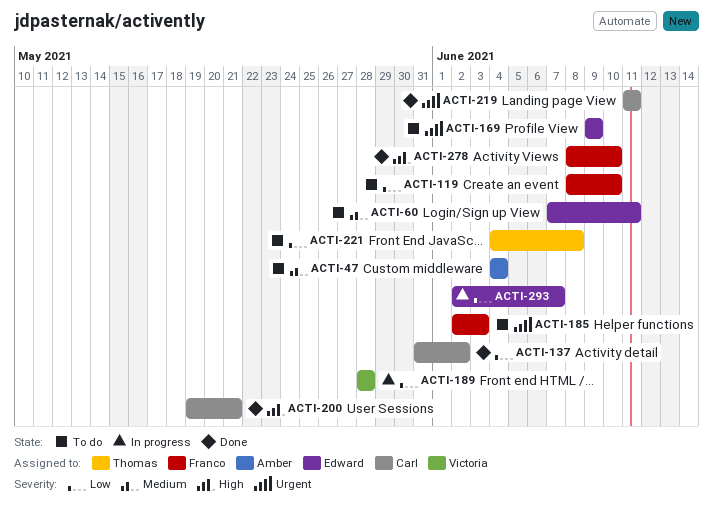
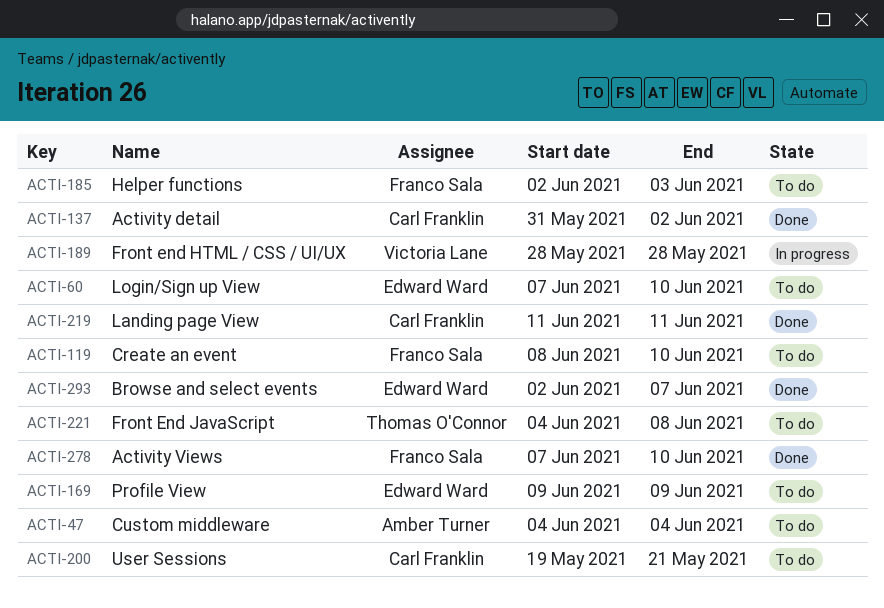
ACTI-60, due: Jun 11 -> Jun 10
ACTI-200, status: Done -> To do
ACTI-278, start: Jun 8 -> Jun 7
ACTI-293, status: In progress -> Done

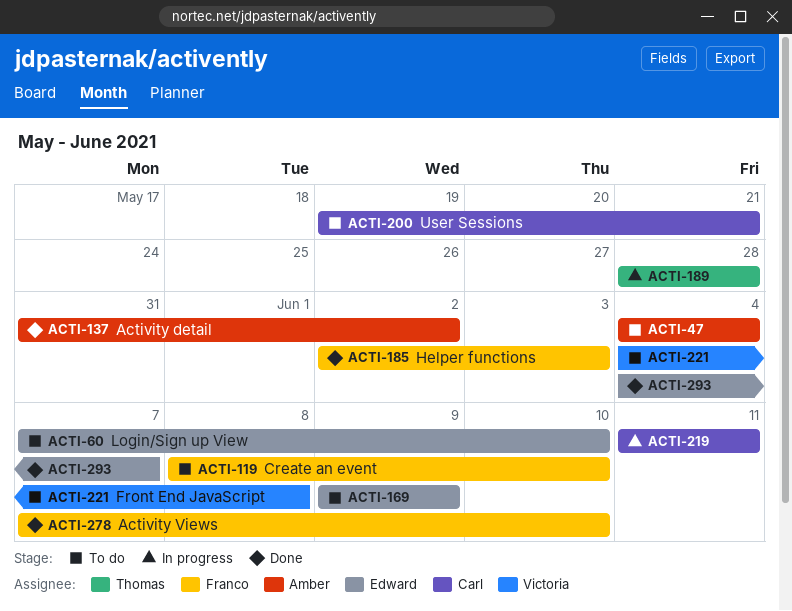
ACTI-137, owner: Carl Franklin -> Amber Turner
ACTI-185, status: To do -> Done
ACTI-189, owner: Victoria Lane -> Thomas O'Connor
ACTI-219, status: Done -> In progress
ACTI-221, owner: Thomas O'Connor -> Victoria Lane
ACTI-293, start: Jun 2 -> Jun 4

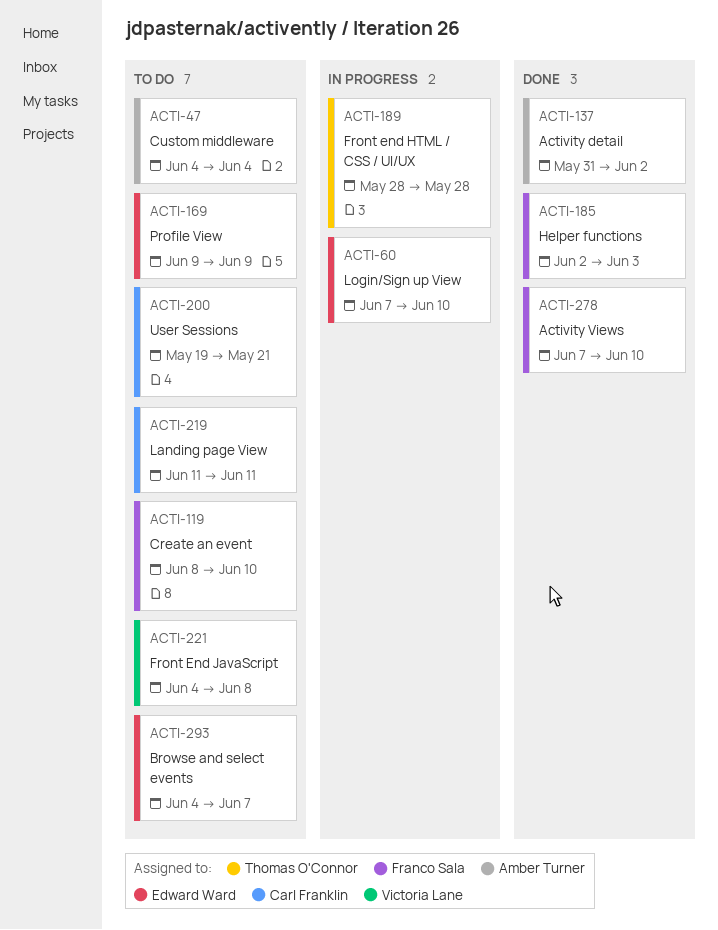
ACTI-60, status: To do -> In progress
ACTI-219, status: In progress -> To do
ACTI-293, status: Done -> To do

